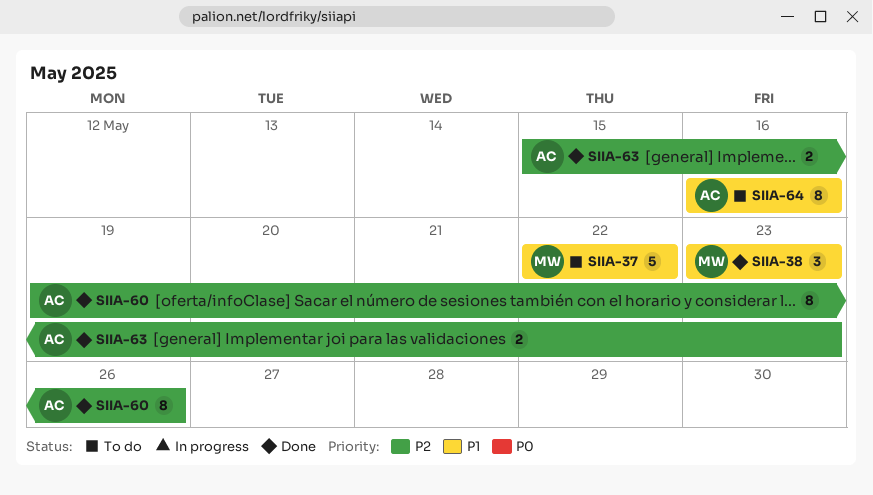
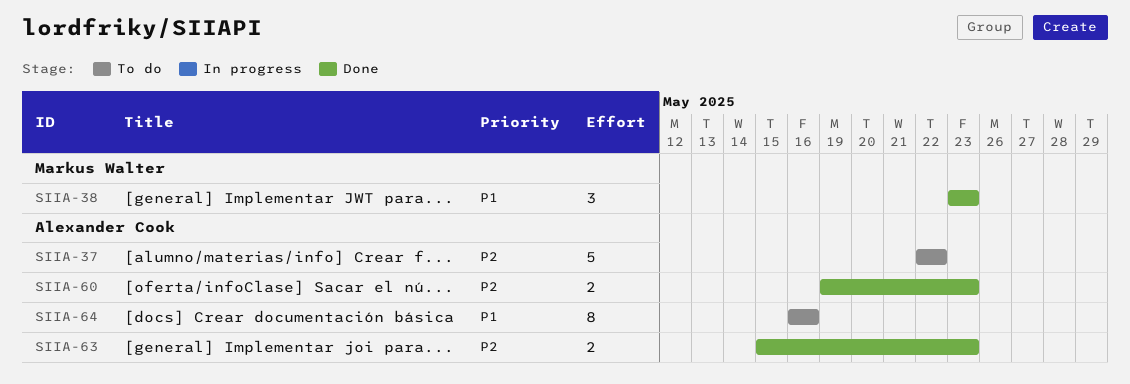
SIIA-37, owner: Markus Walter -> Alexander Cook
SIIA-37, priority: P1 -> P2
SIIA-60, estimate: 8 -> 2
SIIA-60, due: May 26 -> May 23

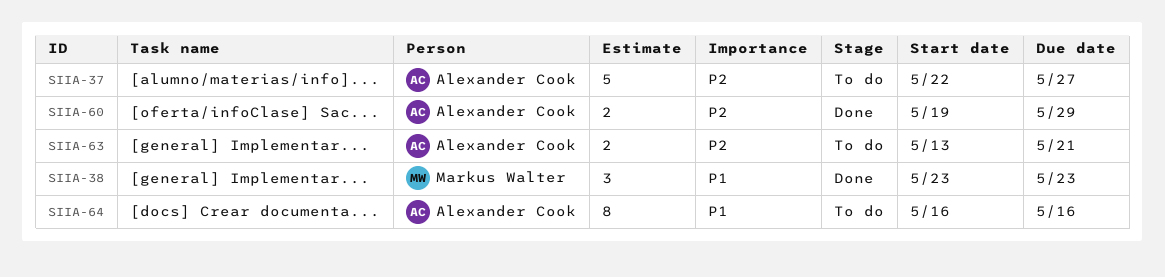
SIIA-37, due: May 22 -> May 27
SIIA-60, due: May 23 -> May 29
SIIA-63, status: Done -> To do
SIIA-63, start: May 15 -> May 13
SIIA-63, due: May 23 -> May 21

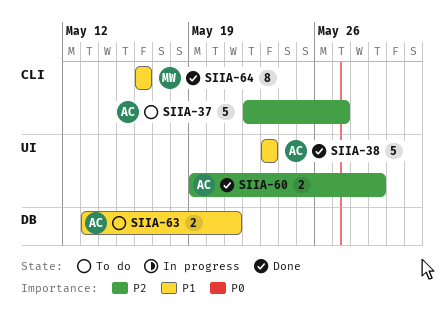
SIIA-38, owner: Markus Walter -> Alexander Cook
SIIA-38, estimate: 3 -> 5
SIIA-63, priority: P2 -> P1
SIIA-64, status: To do -> Done
SIIA-64, owner: Alexander Cook -> Markus Walter

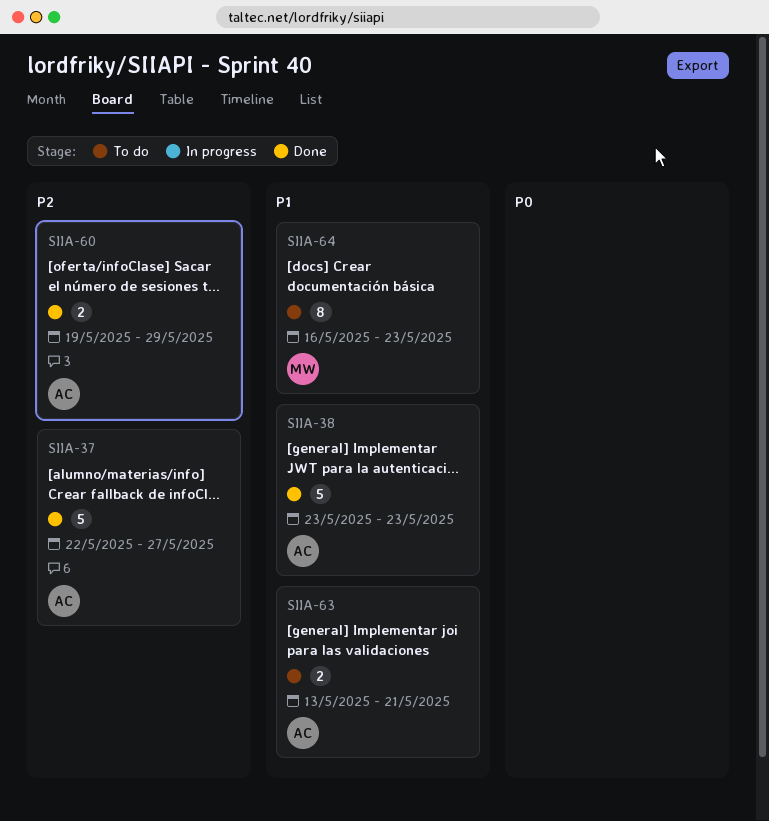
SIIA-37, status: To do -> Done
SIIA-64, status: Done -> To do
SIIA-64, due: May 16 -> May 23

